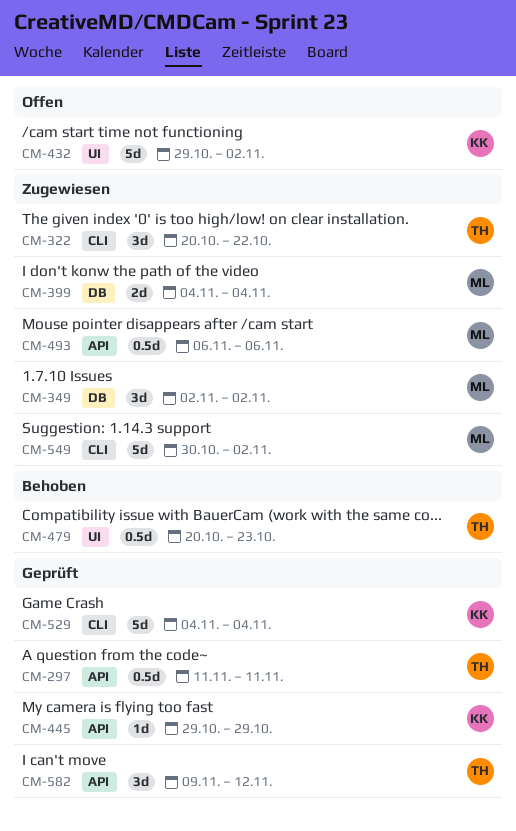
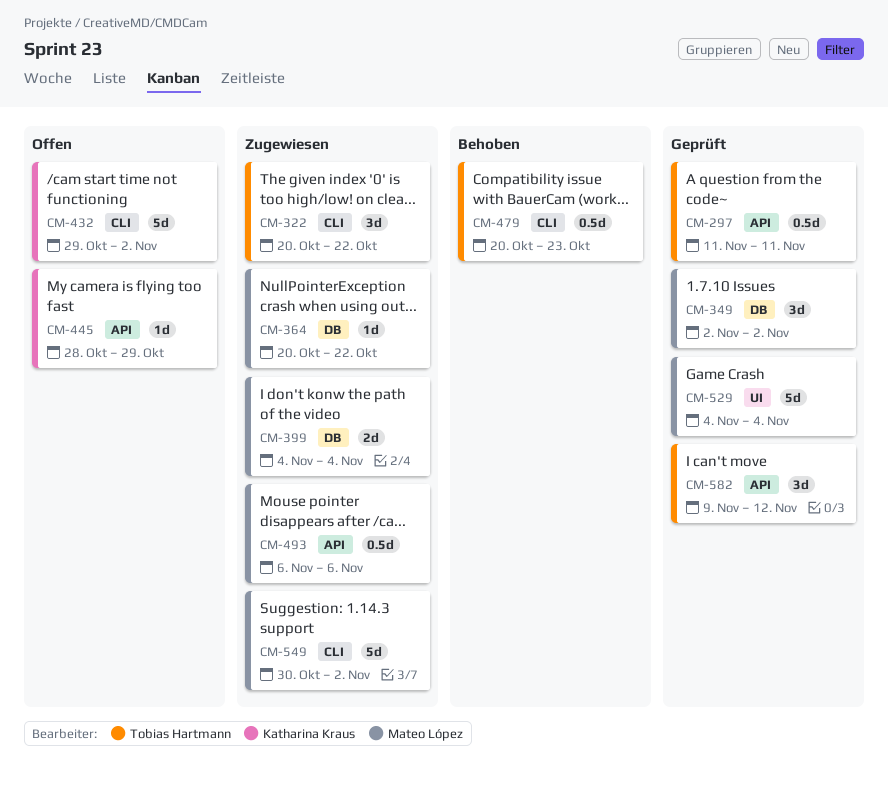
CM-349, status: Zugewiesen -> Geprüft
CM-364: none -> present
CM-432, label: UI -> CLI
CM-445, status: Geprüft -> Offen
CM-445, start: Oct 29 -> Oct 28
CM-479, label: UI -> CLI
CM-529, owner: Katharina Kraus -> Mateo López
CM-529, label: CLI -> UI

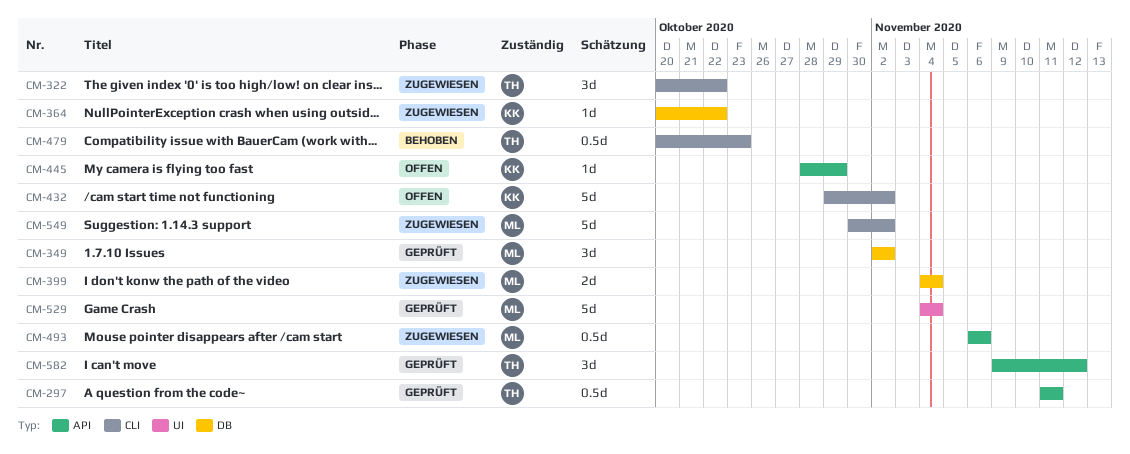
CM-364, owner: Mateo López -> Katharina Kraus

